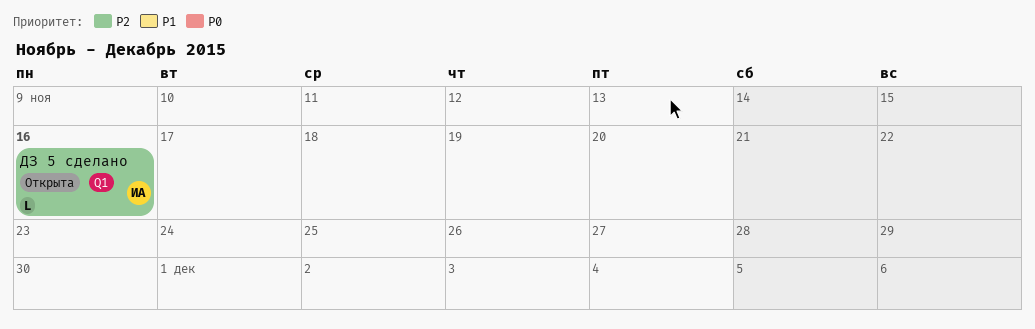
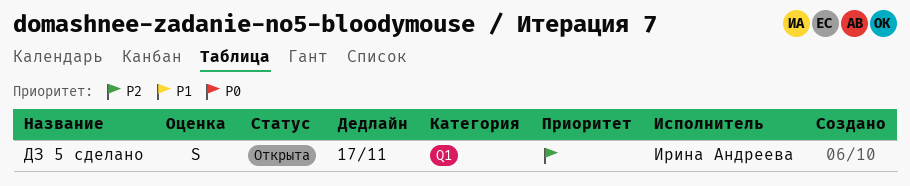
ДЗ 5 сделано, estimate: L -> S
ДЗ 5 сделано, due: Nov 16 -> Nov 17

